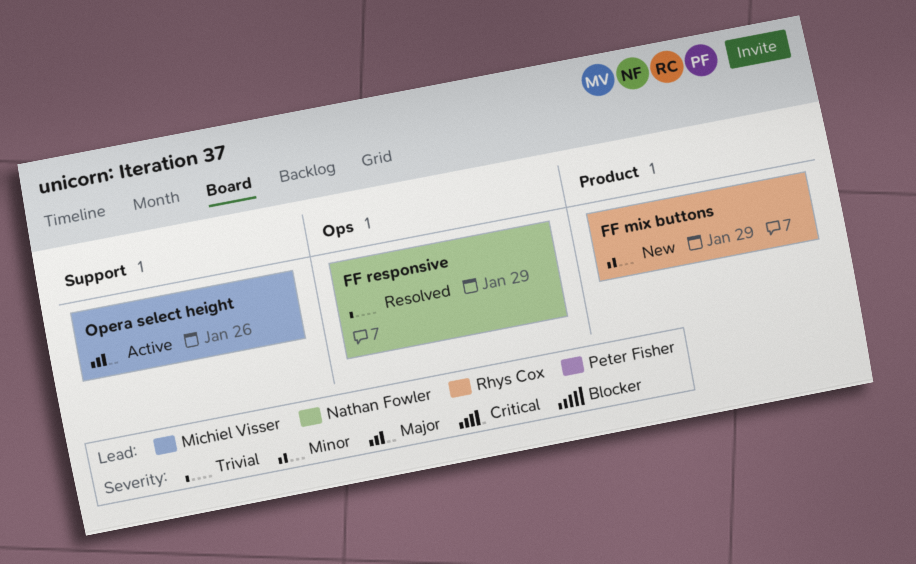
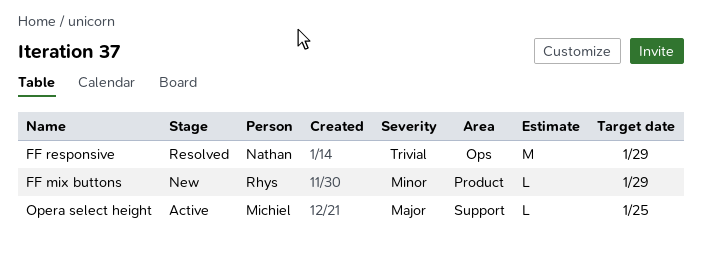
Opera select height, due: Jan 26 -> Jan 25

